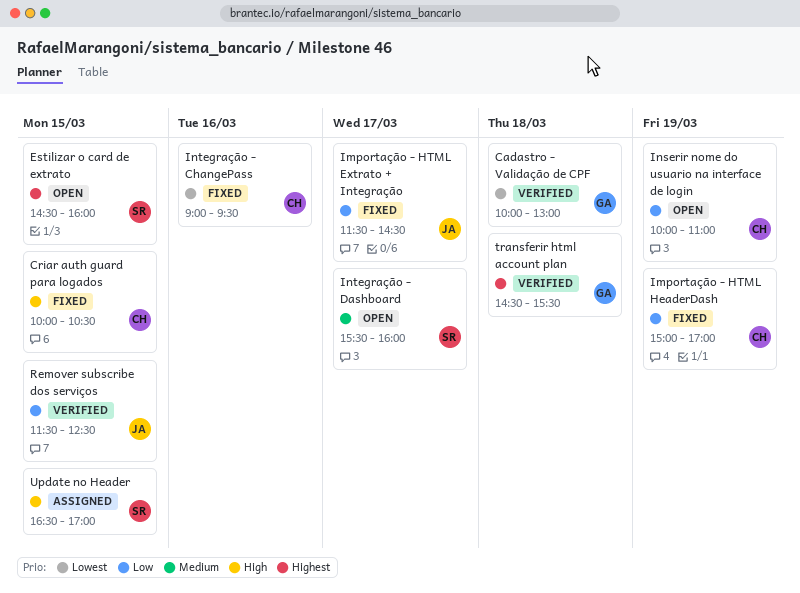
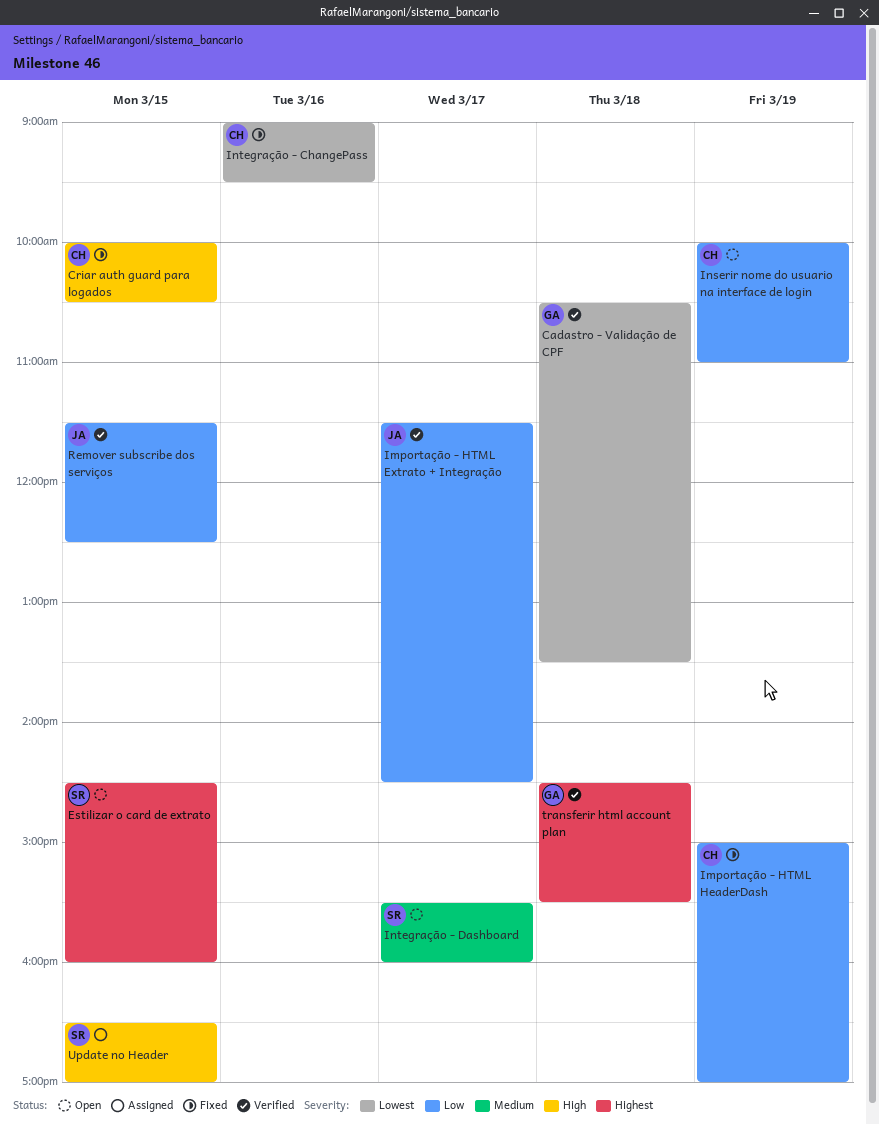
Cadastro - Validação de CPF, begins: 10:00 -> 10:30
Cadastro - Validação de CPF, ends: 13:00 -> 13:30
Importação - HTML Extrato + Integração, status: Fixed -> Verified

